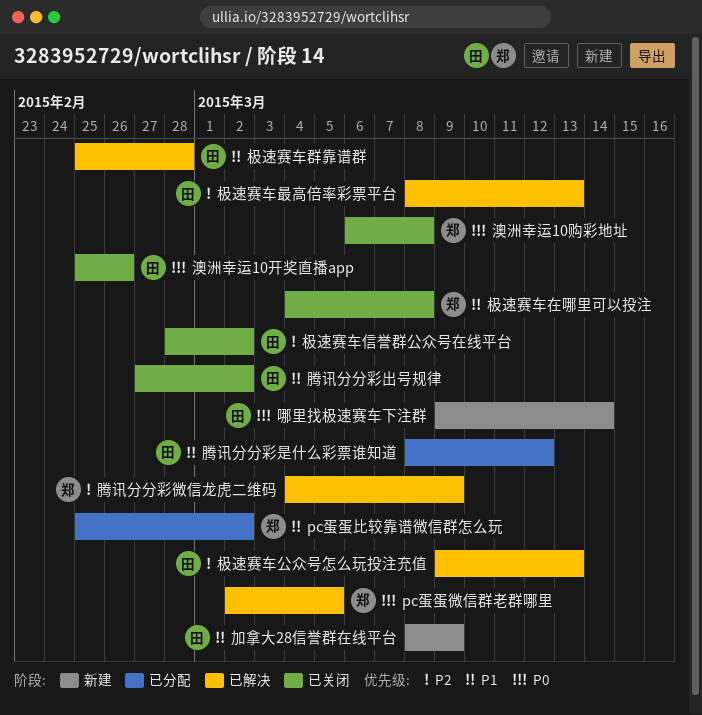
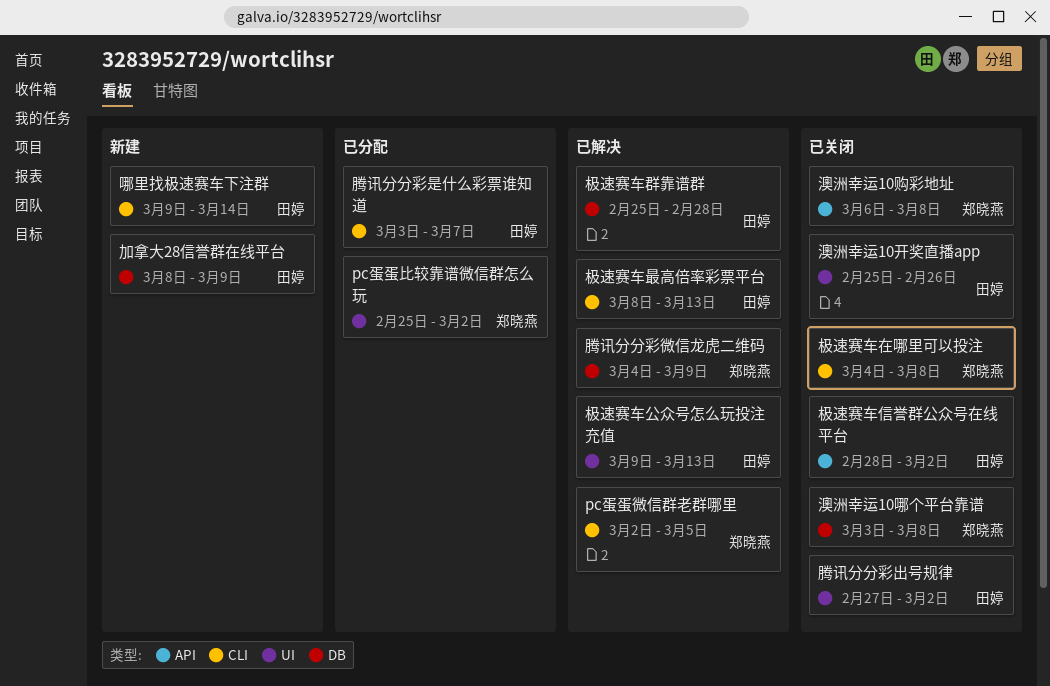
澳洲幸运10哪个平台靠谱: none -> present
腾讯分分彩是什么彩票谁知道, start: Mar 8 -> Mar 3
腾讯分分彩是什么彩票谁知道, due: Mar 12 -> Mar 7

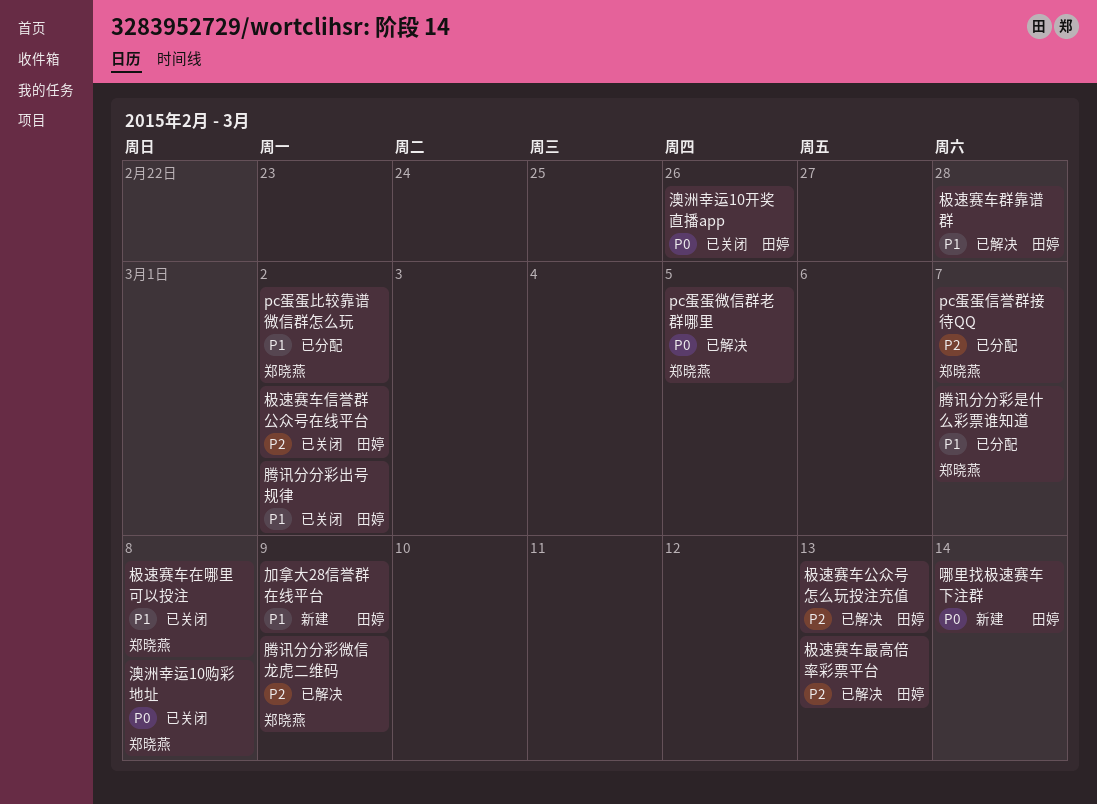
pc蛋蛋信誉群接待QQ: none -> present
澳洲幸运10哪个平台靠谱: present -> none
腾讯分分彩是什么彩票谁知道, owner: 田婷 -> 郑晓燕

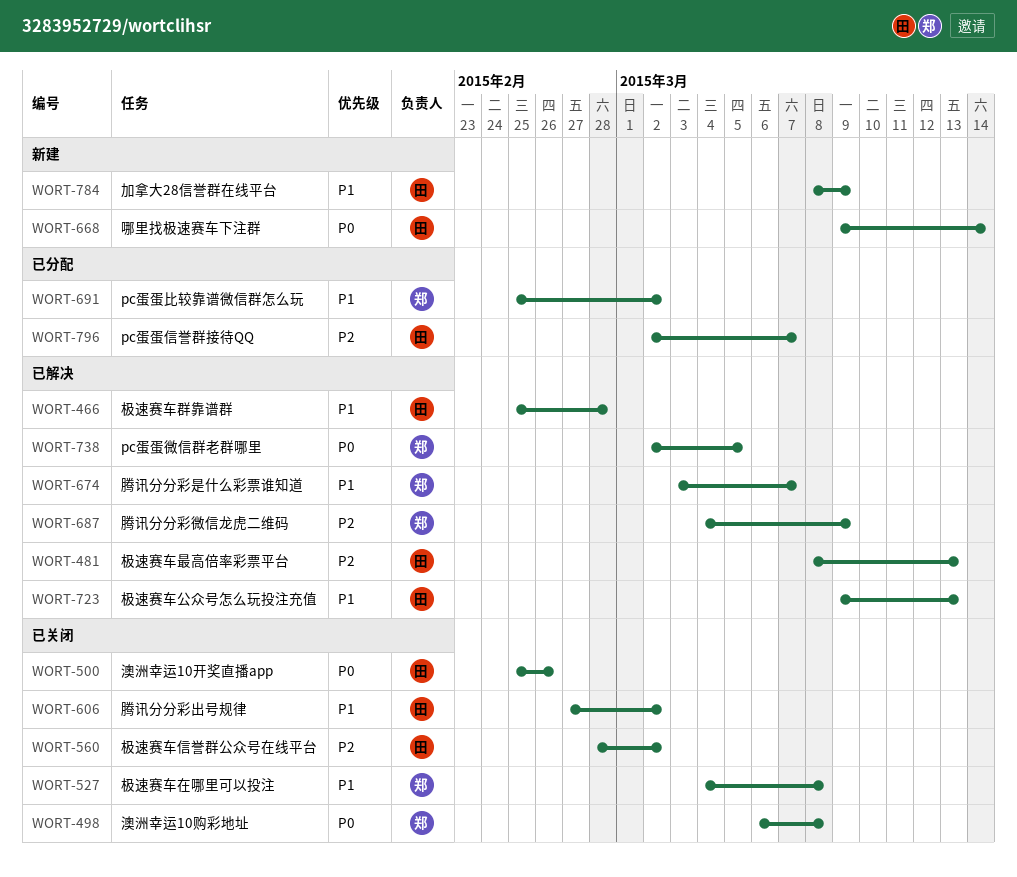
pc蛋蛋信誉群接待QQ, owner: 郑晓燕 -> 田婷
极速赛车公众号怎么玩投注充值, priority: P2 -> P1
腾讯分分彩是什么彩票谁知道, status: 已分配 -> 已解决

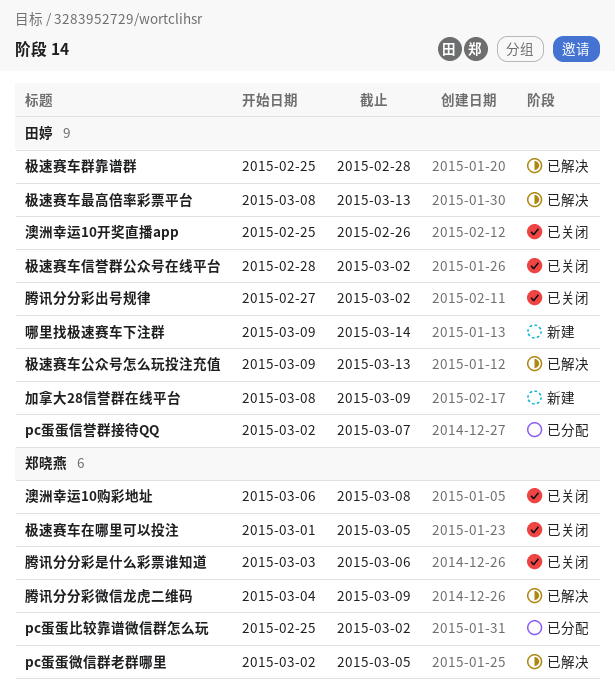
极速赛车在哪里可以投注, start: Mar 4 -> Mar 1
极速赛车在哪里可以投注, due: Mar 8 -> Mar 5
腾讯分分彩是什么彩票谁知道, status: 已解决 -> 已关闭
腾讯分分彩是什么彩票谁知道, due: Mar 7 -> Mar 6

